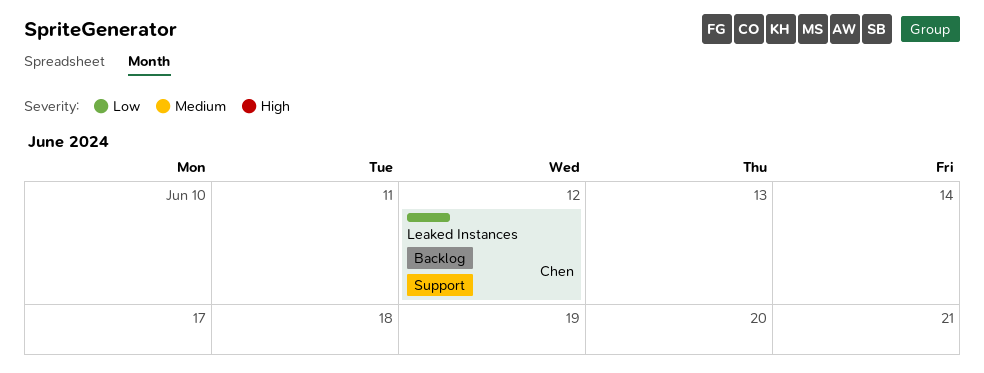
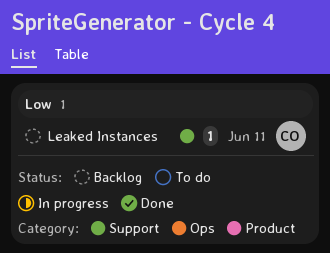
Leaked Instances, due: Jun 12 -> Jun 11

